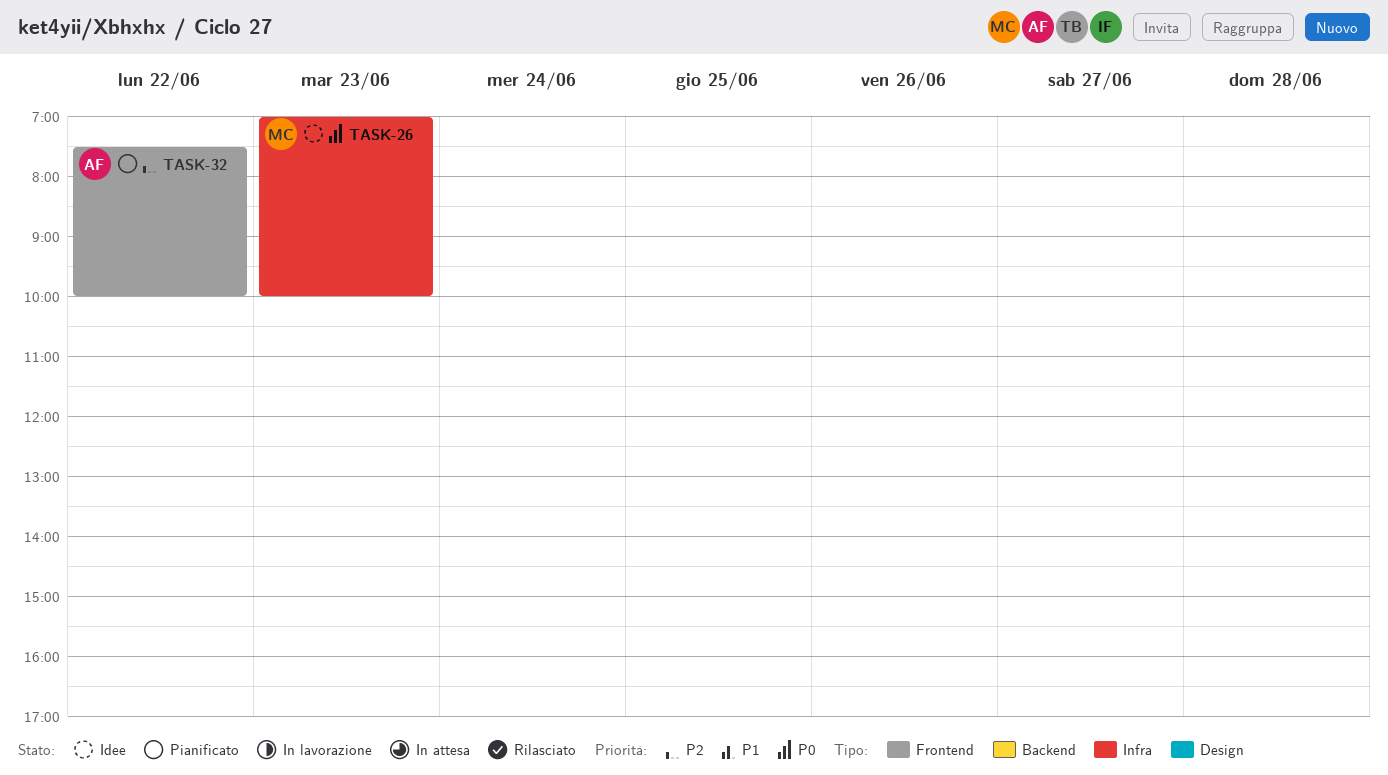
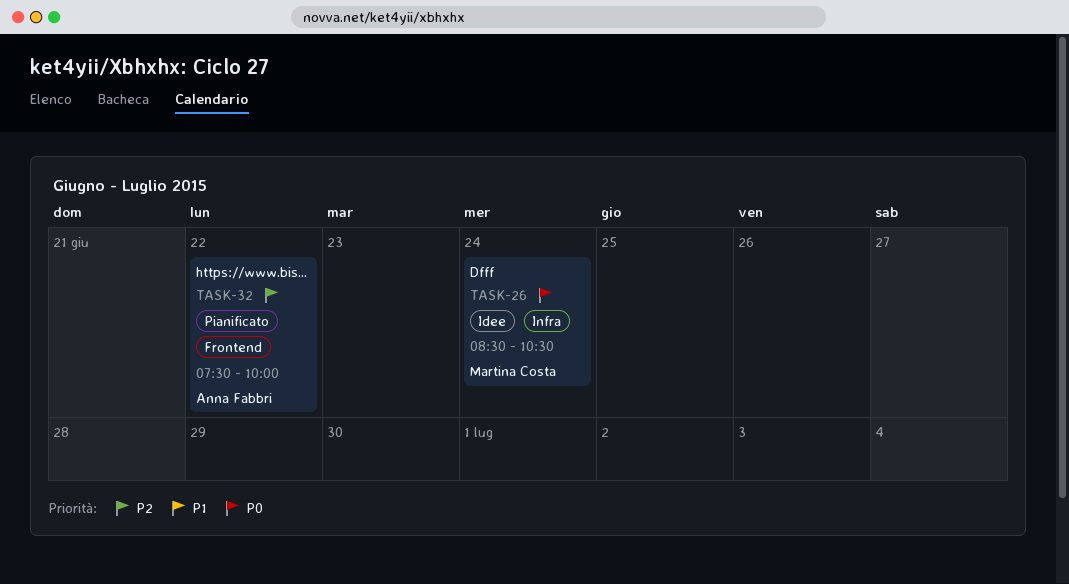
TASK-26, day: Jun 23 -> Jun 24
TASK-26, begins: 07:00 -> 08:30
TASK-26, ends: 10:00 -> 10:30

